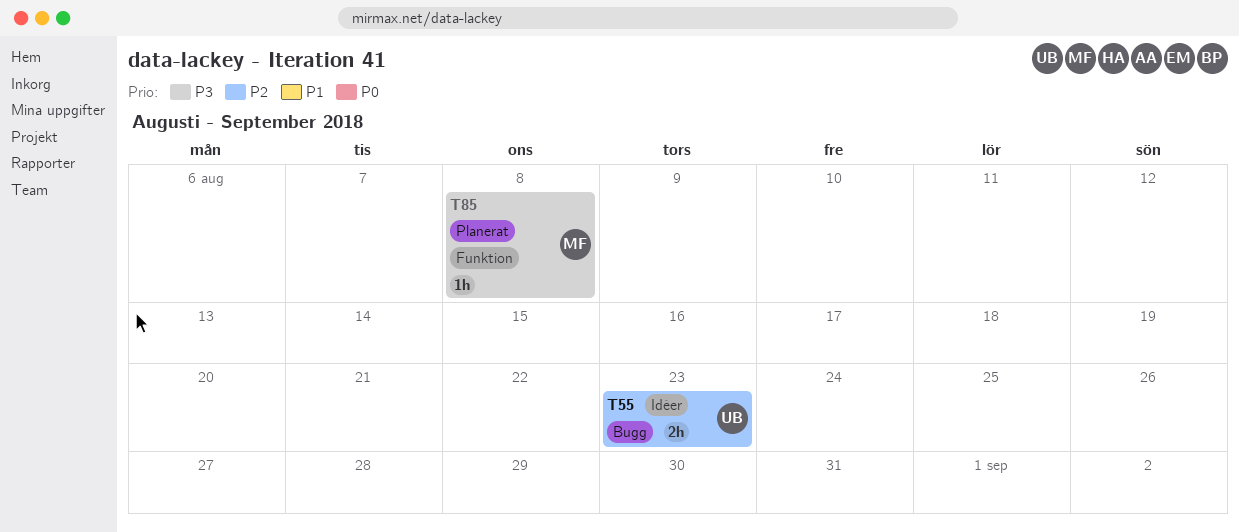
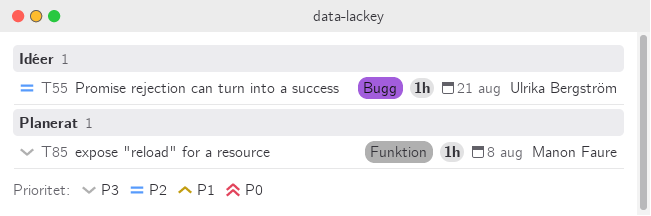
T55, estimate: 2h -> 1h
T55, due: Aug 23 -> Aug 21

